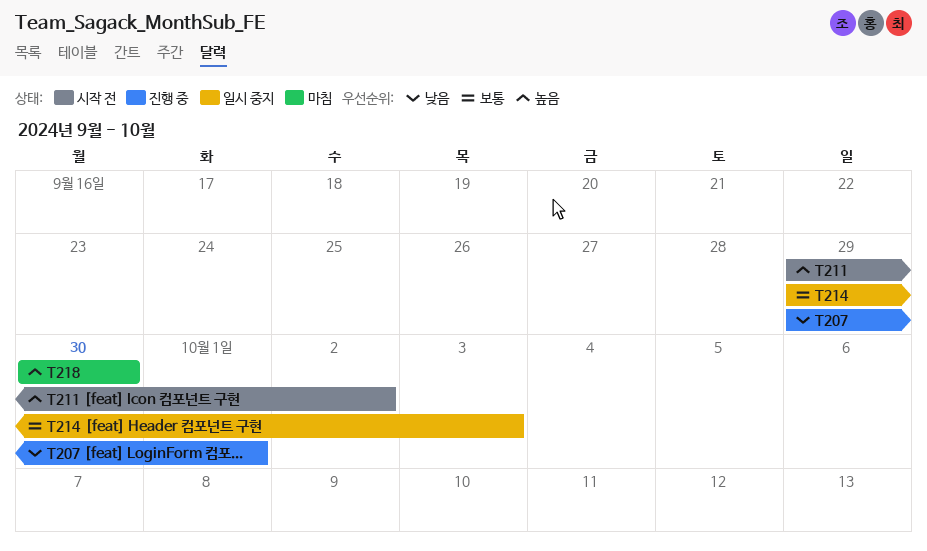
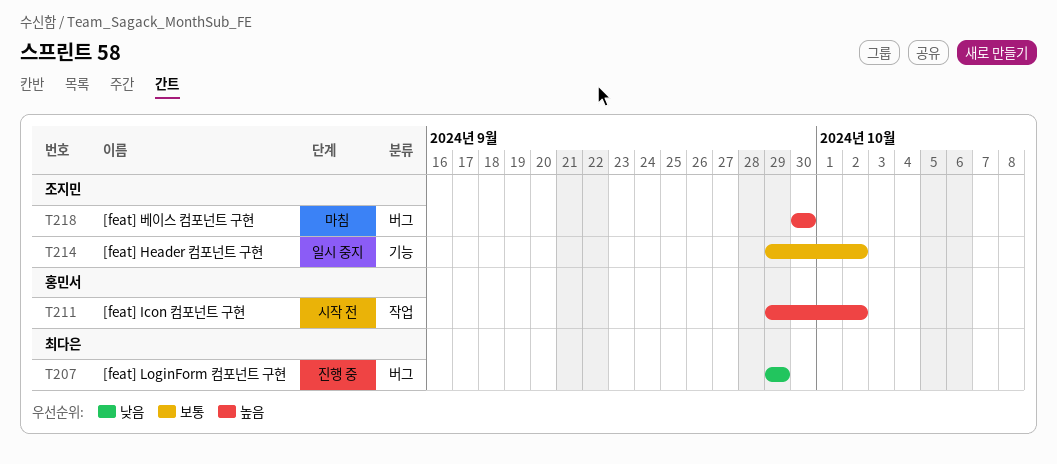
T207, due: Oct 1 -> Sep 29
T214, due: Oct 3 -> Oct 2

